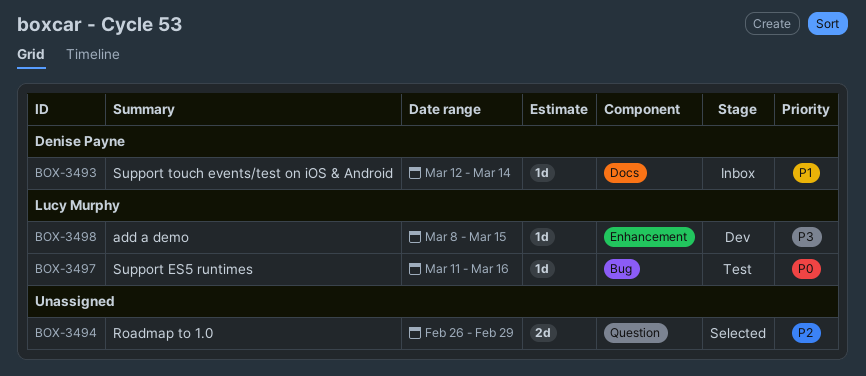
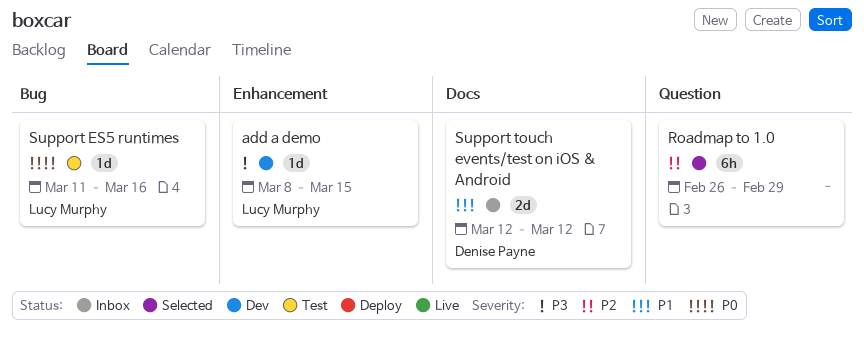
Roadmap to 1.0, estimate: 2d -> 6h
Support touch events/test on iOS & Android, estimate: 1d -> 2d
Support touch events/test on iOS & Android, due: Mar 14 -> Mar 12

